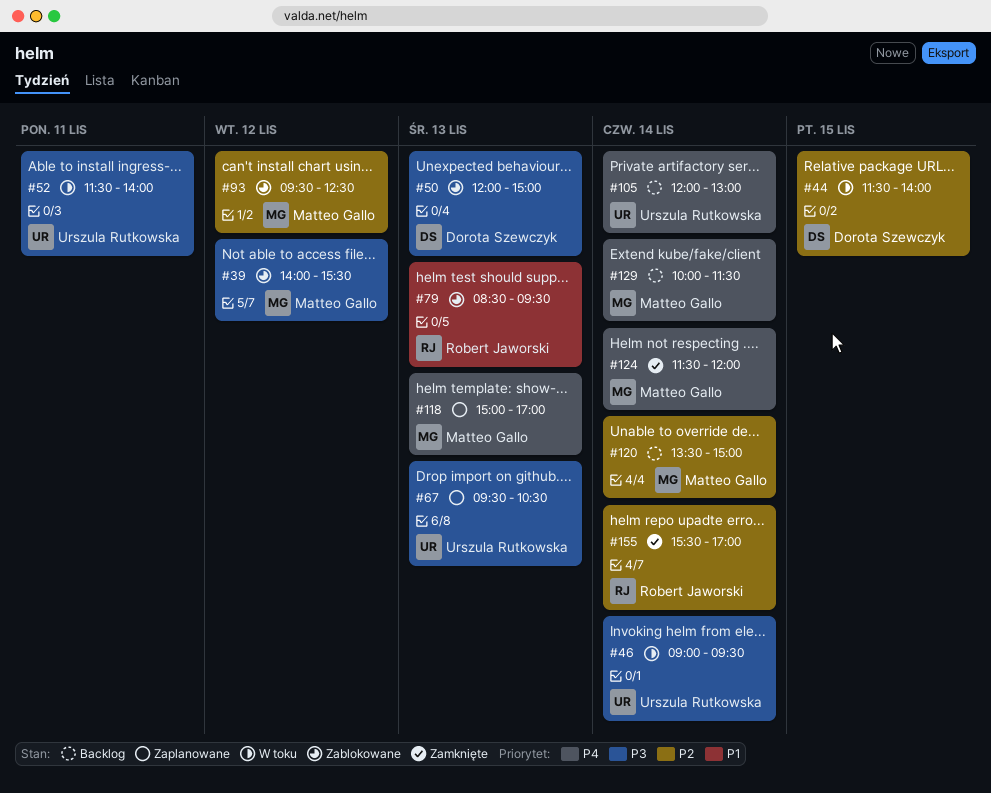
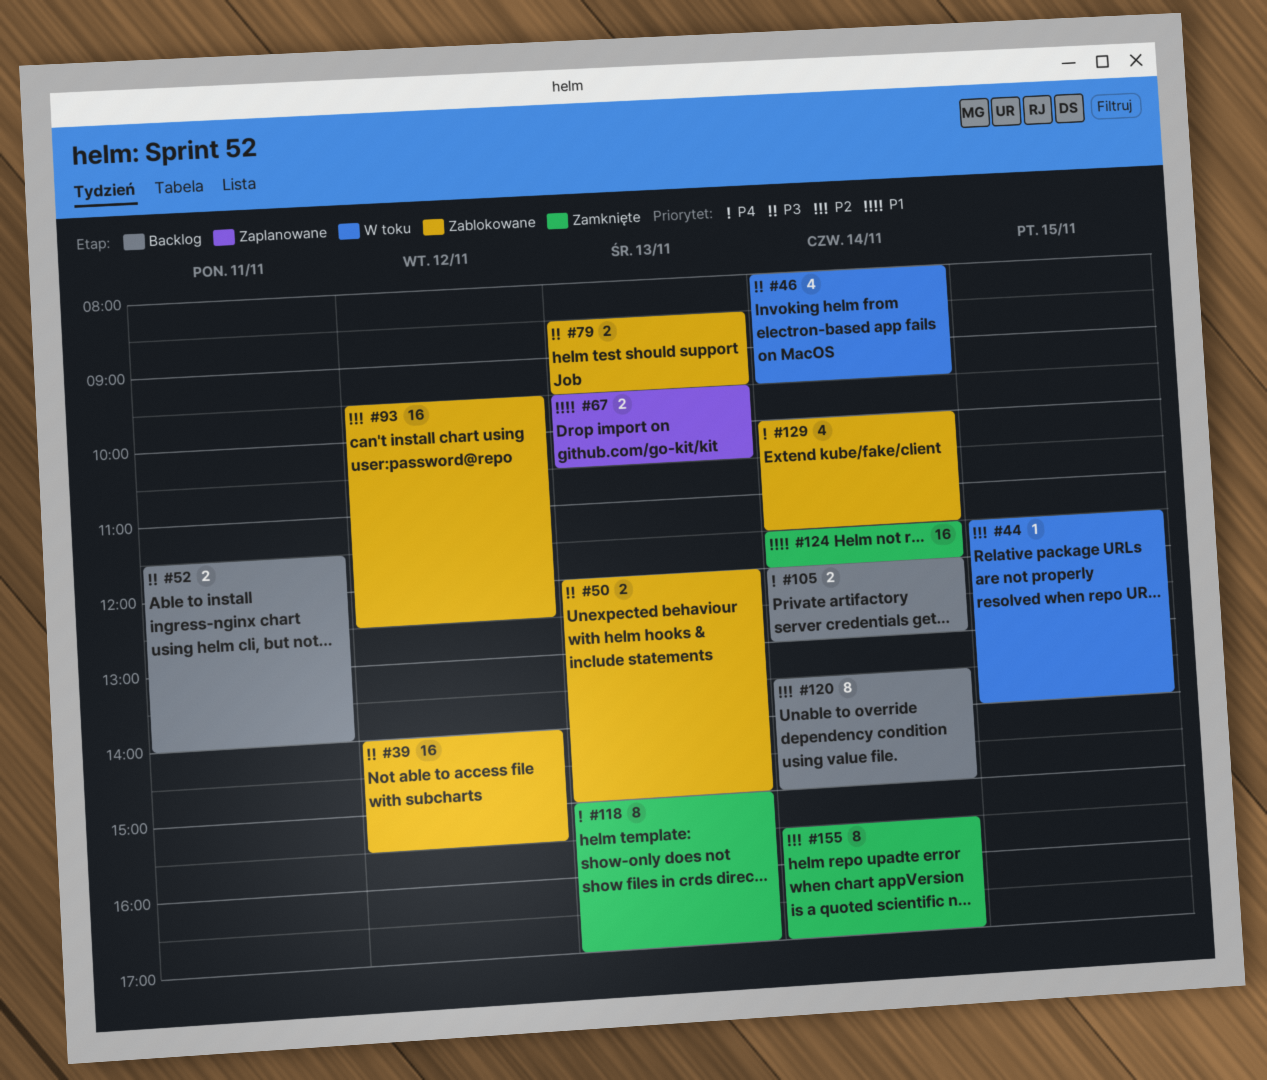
#46, begins: 09:00 -> 08:00
#52, status: W toku -> Backlog
#67, priority: P3 -> P1
#79, priority: P1 -> P3
#118, status: Zaplanowane -> Zamknięte
#124, priority: P4 -> P1
#129, status: Backlog -> Zablokowane

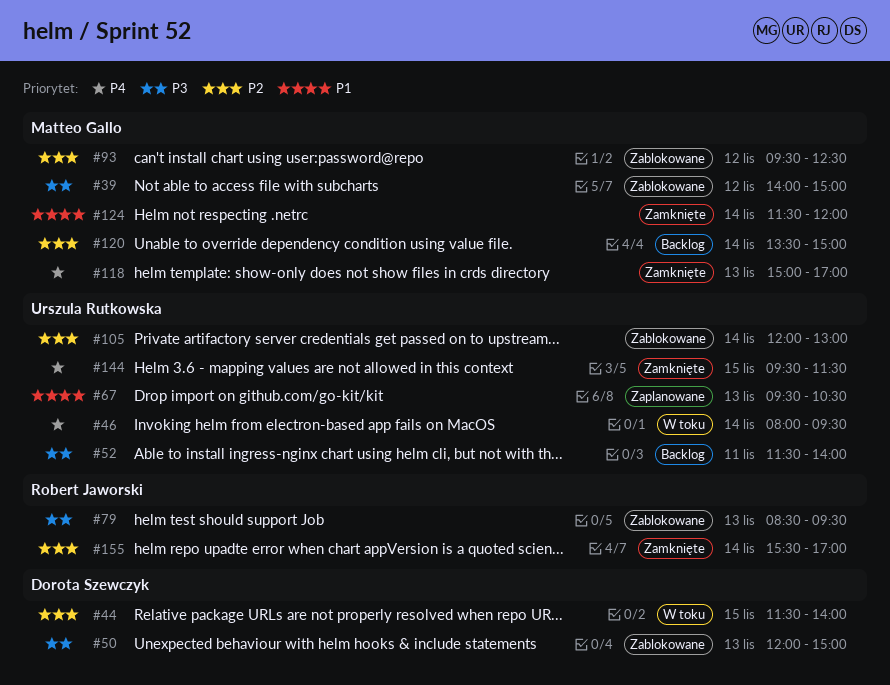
#39, ends: 15:30 -> 15:00
#46, priority: P3 -> P4
#105, status: Backlog -> Zablokowane
#105, priority: P4 -> P2
#129: present -> none
#144: none -> present

